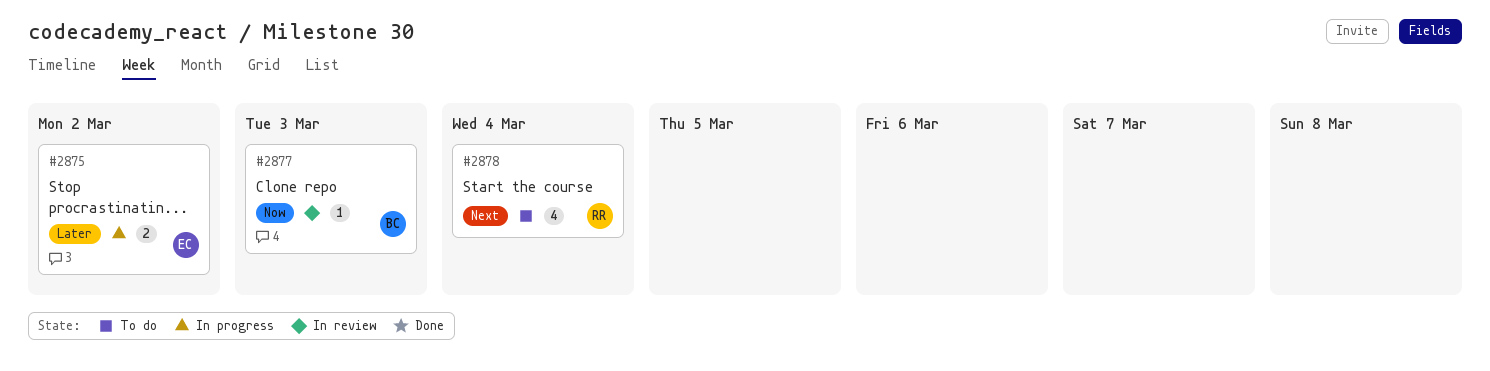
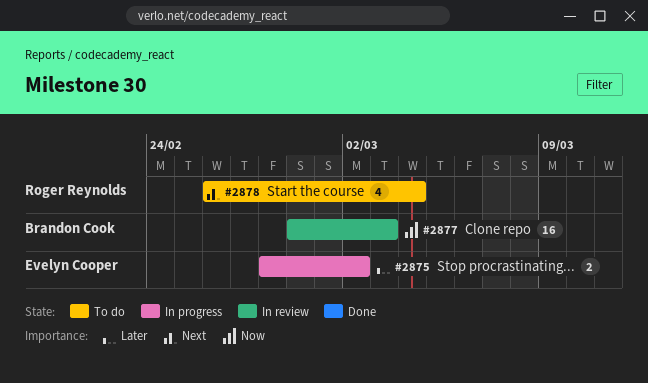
#2877, estimate: 1 -> 16

